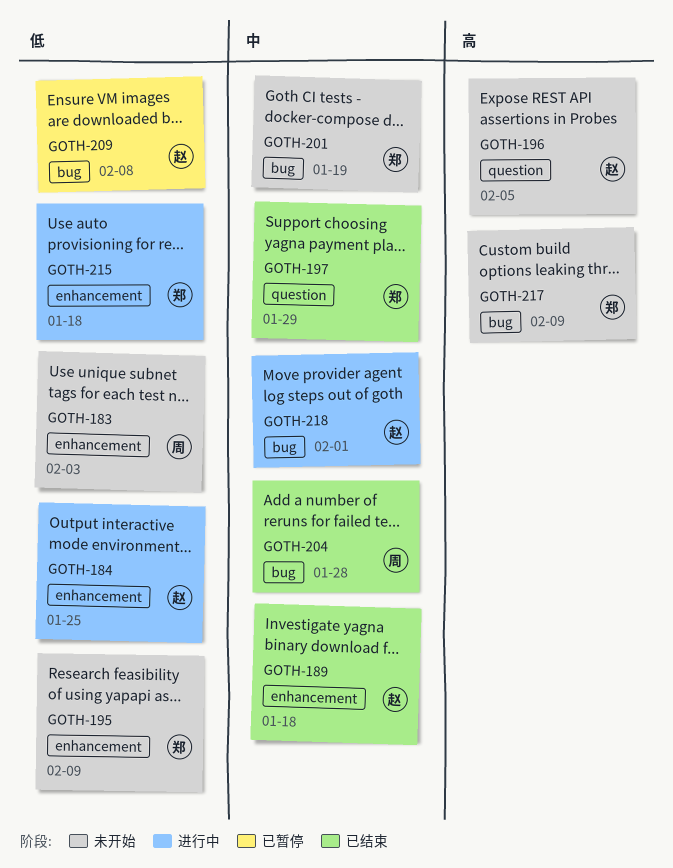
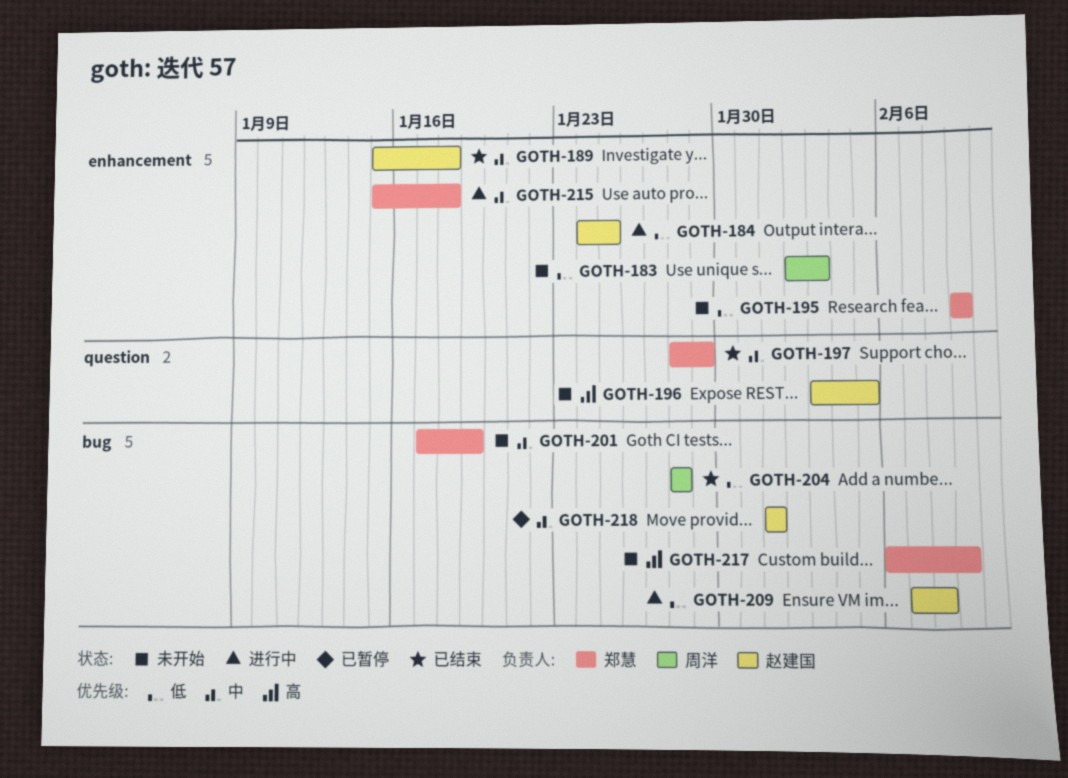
GOTH-204, priority: 中 -> 低
GOTH-209, status: 已暂停 -> 进行中
GOTH-215, priority: 低 -> 中
GOTH-218, status: 进行中 -> 已暂停

